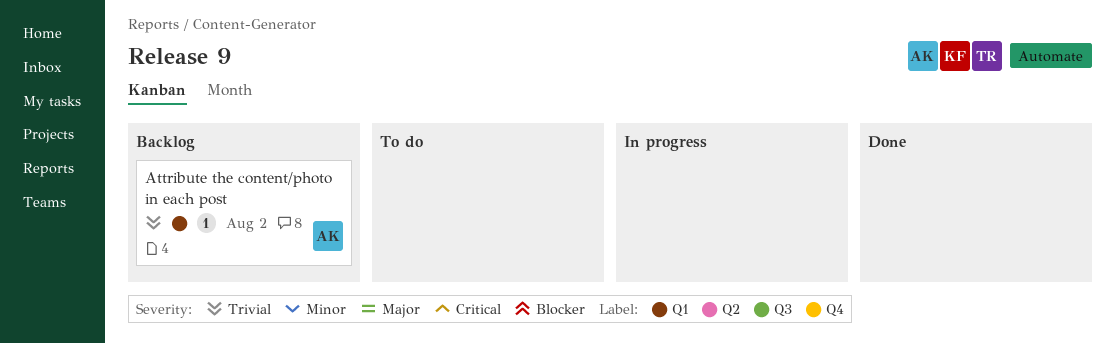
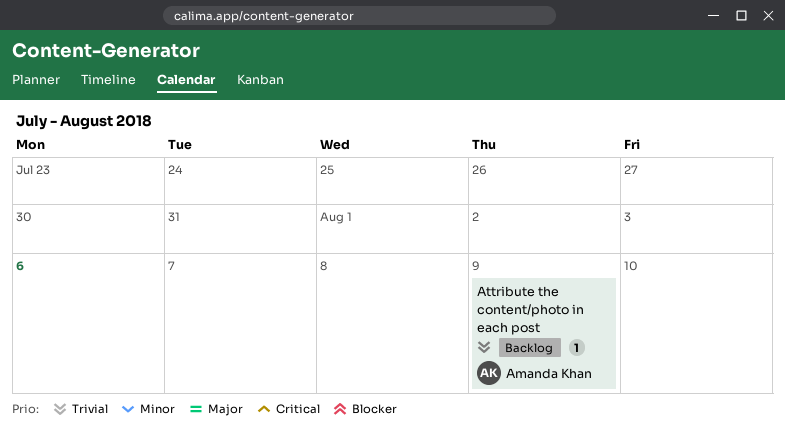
Attribute the content/photo in each post, due: Aug 2 -> Aug 9

